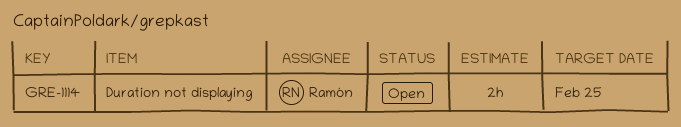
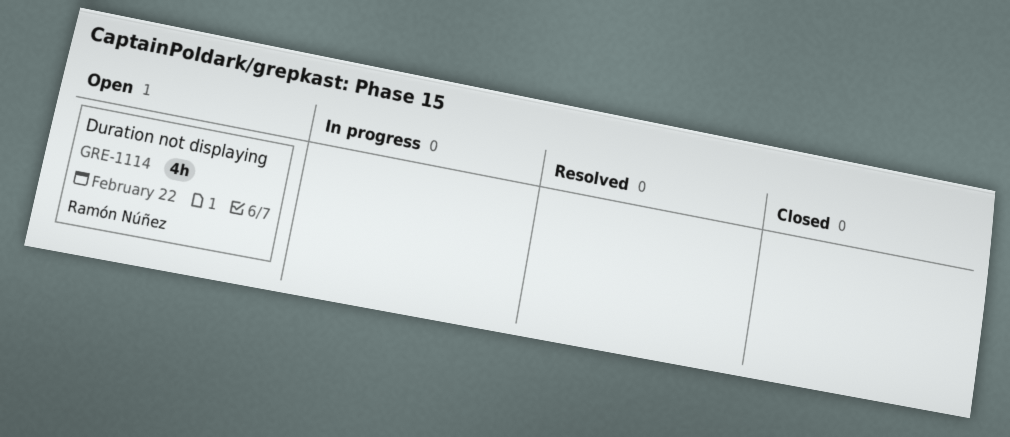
GRE-1114, estimate: 2h -> 4h
GRE-1114, due: Feb 25 -> Feb 22

